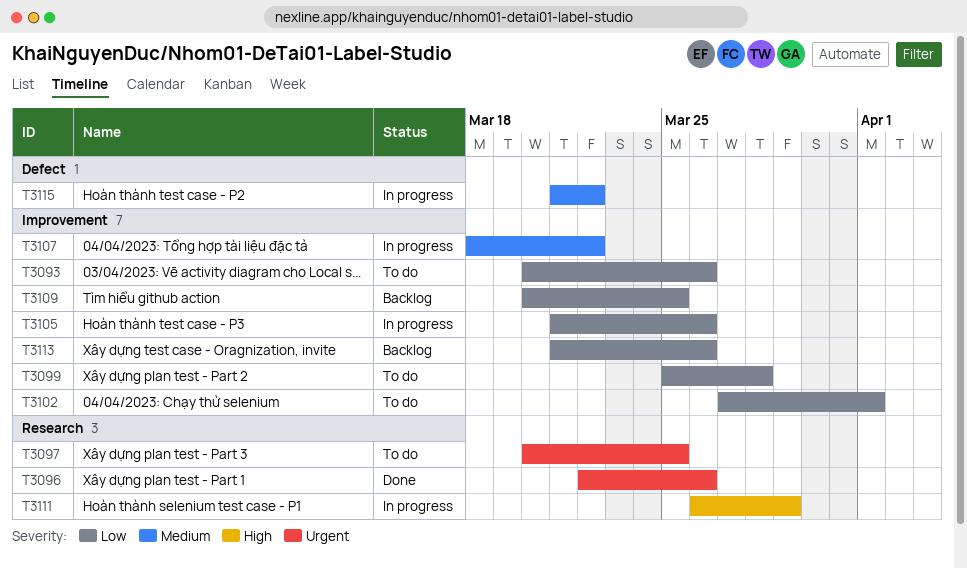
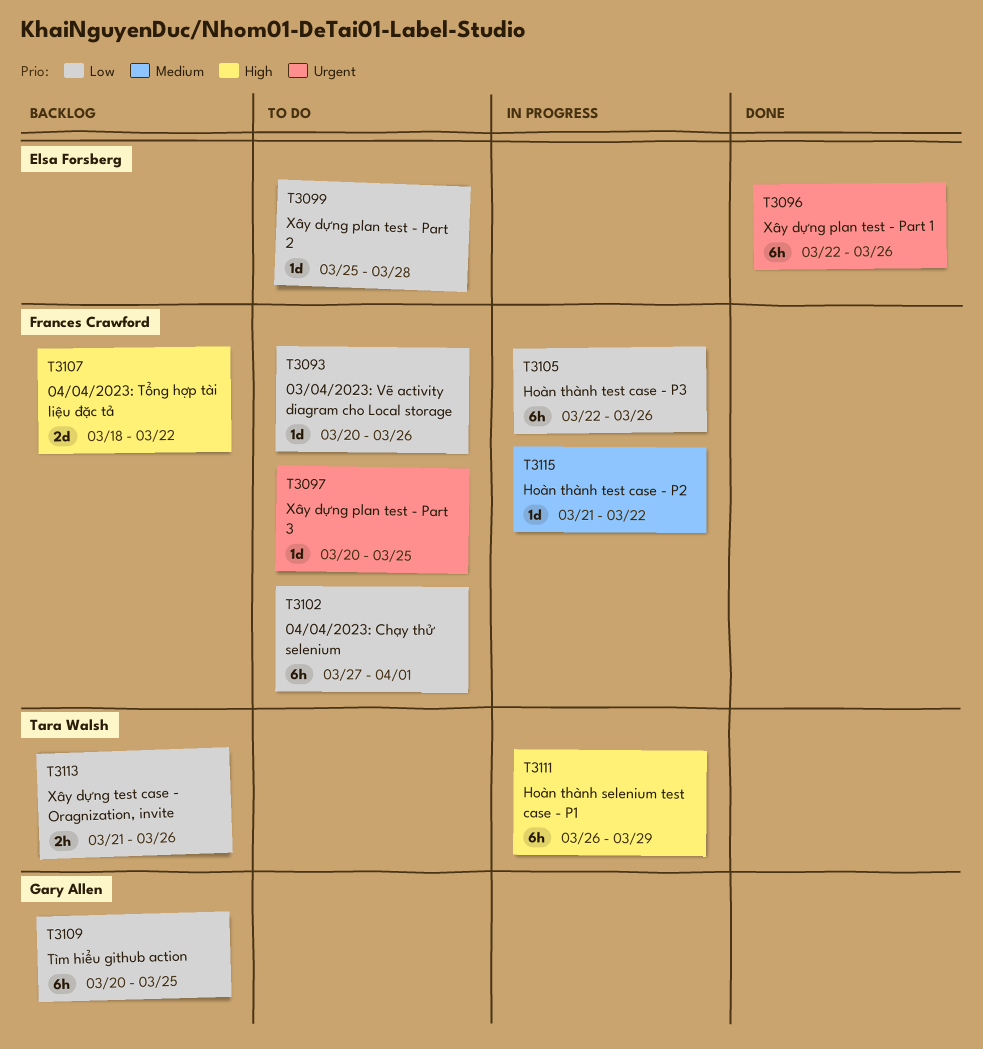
T3105, start: Mar 21 -> Mar 22
T3107, status: In progress -> Backlog
T3107, priority: Medium -> High

